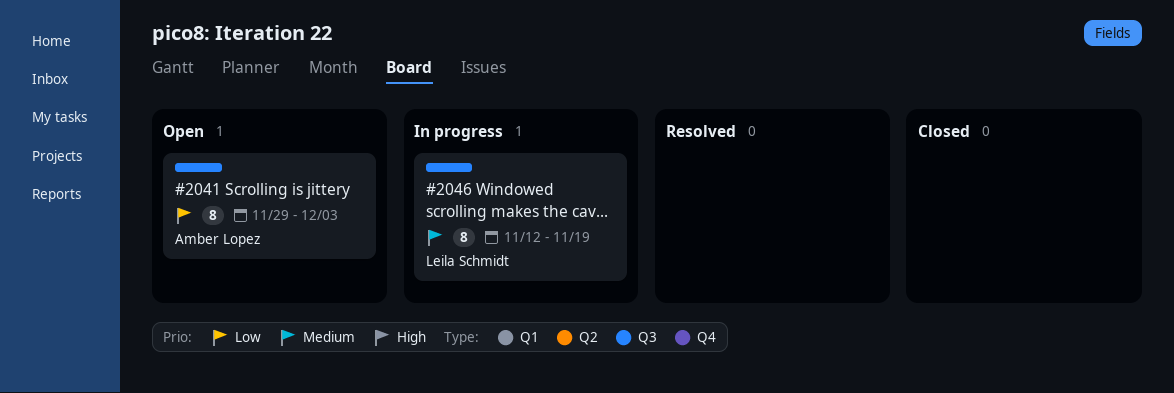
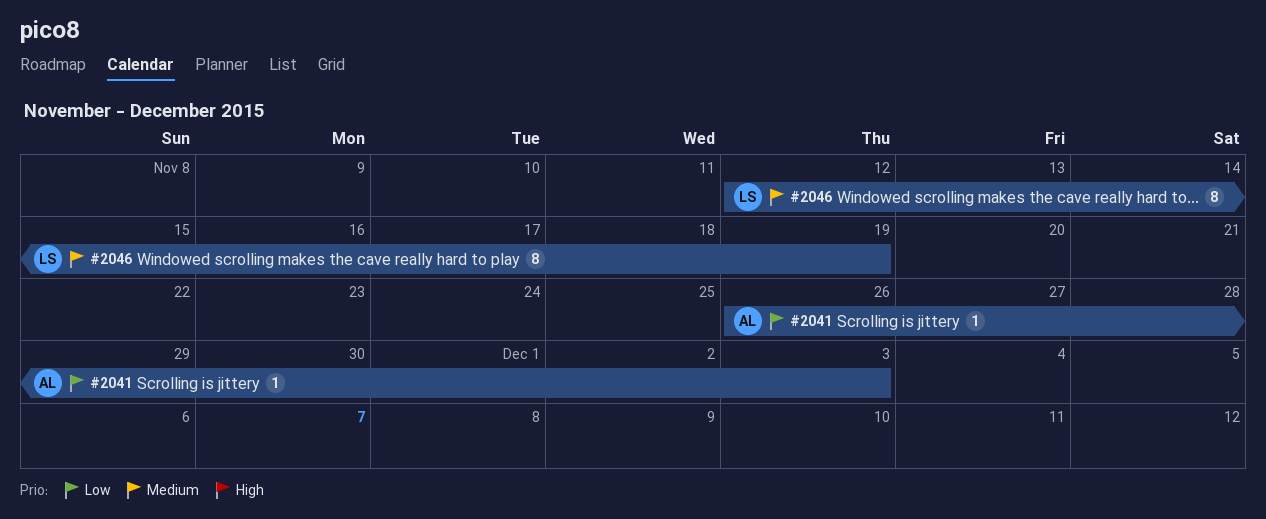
#2041, estimate: 8 -> 1
#2041, start: Nov 29 -> Nov 26

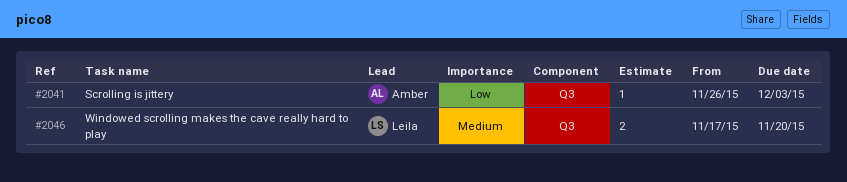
#2046, estimate: 8 -> 2
#2046, start: Nov 12 -> Nov 17
#2046, due: Nov 19 -> Nov 20

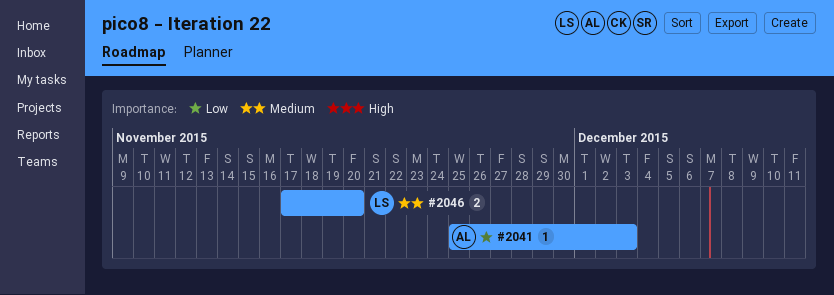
#2041, start: Nov 26 -> Nov 25

